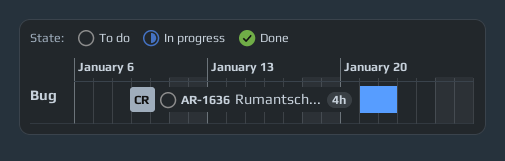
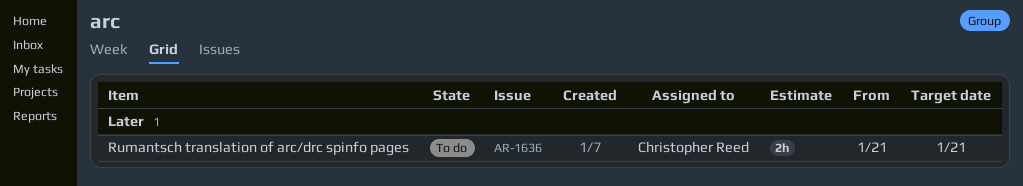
AR-1636, estimate: 4h -> 2h
AR-1636, due: Jan 22 -> Jan 21

